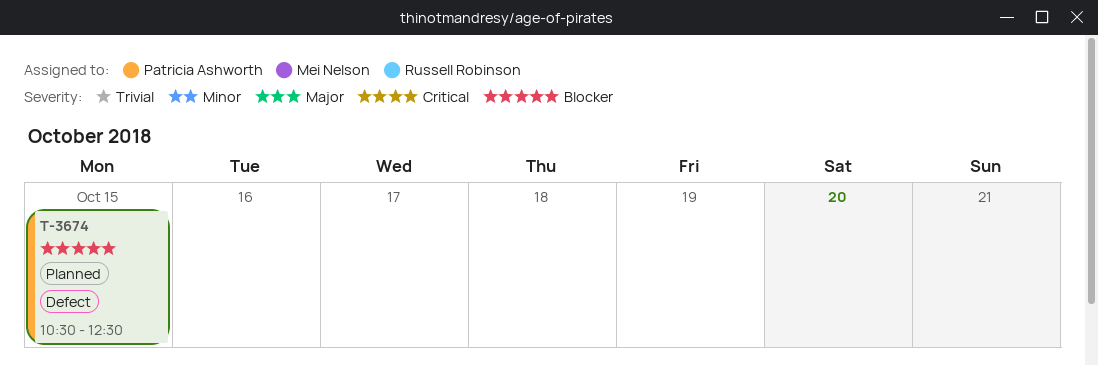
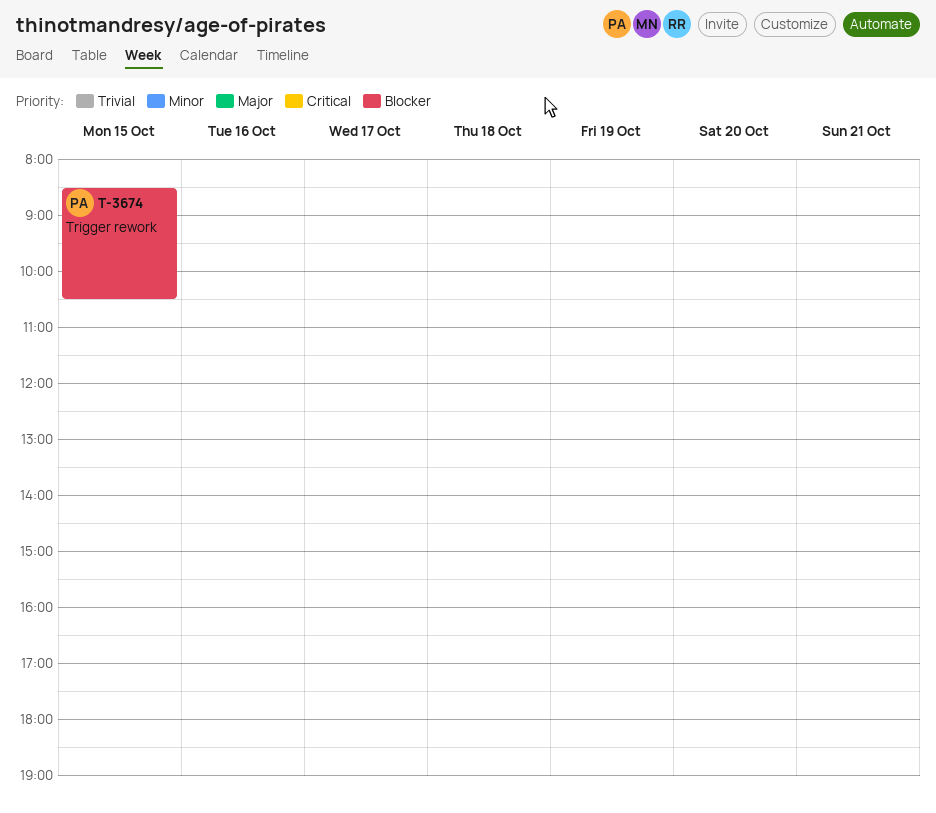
T-3674, begins: 10:30 -> 08:30
T-3674, ends: 12:30 -> 10:30

